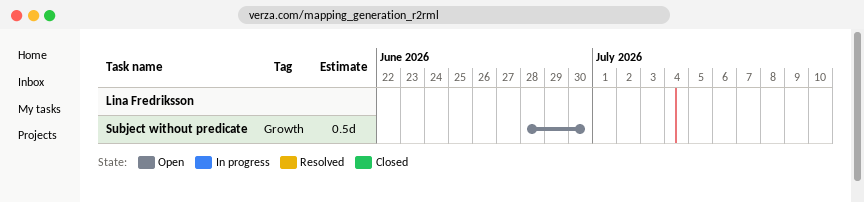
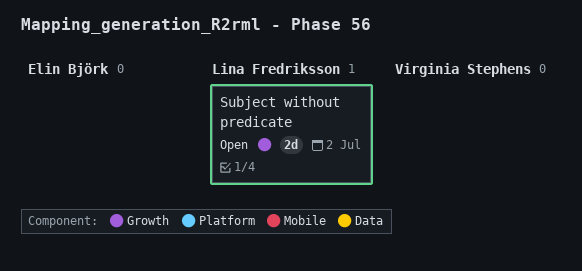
Subject without predicate, estimate: 0.5d -> 2d
Subject without predicate, due: Jun 30 -> Jul 2

